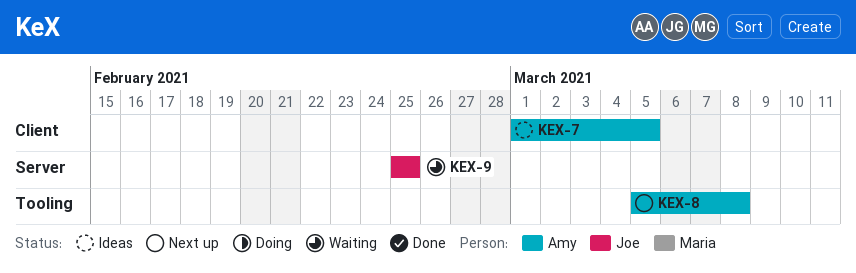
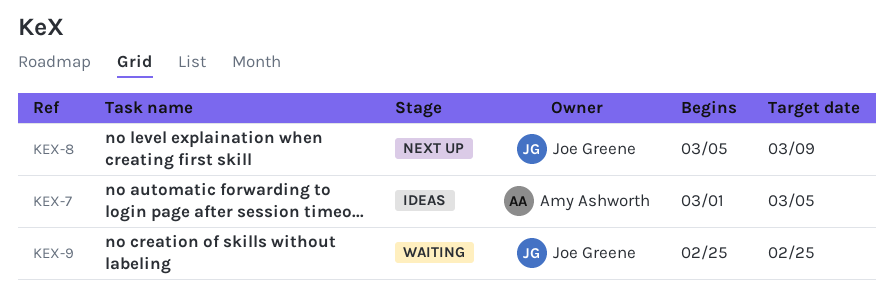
KEX-8, owner: Amy Ashworth -> Joe Greene
KEX-8, due: Mar 8 -> Mar 9

